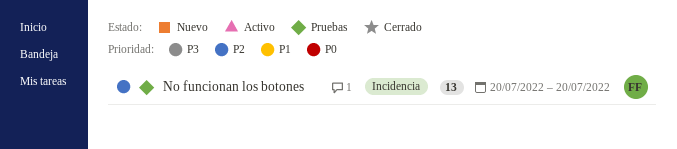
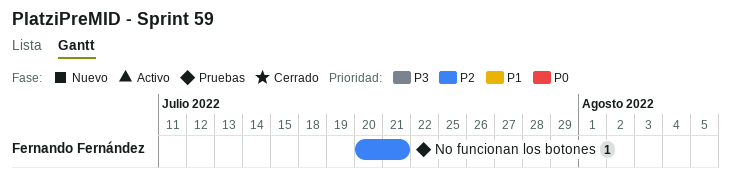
No funcionan los botones, estimate: 13 -> 1
No funcionan los botones, due: Jul 20 -> Jul 21

